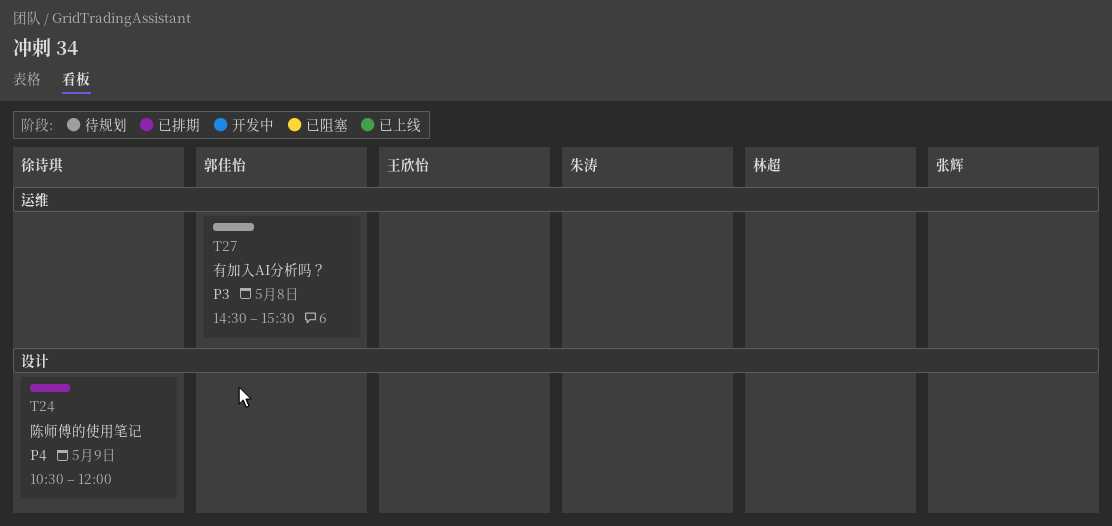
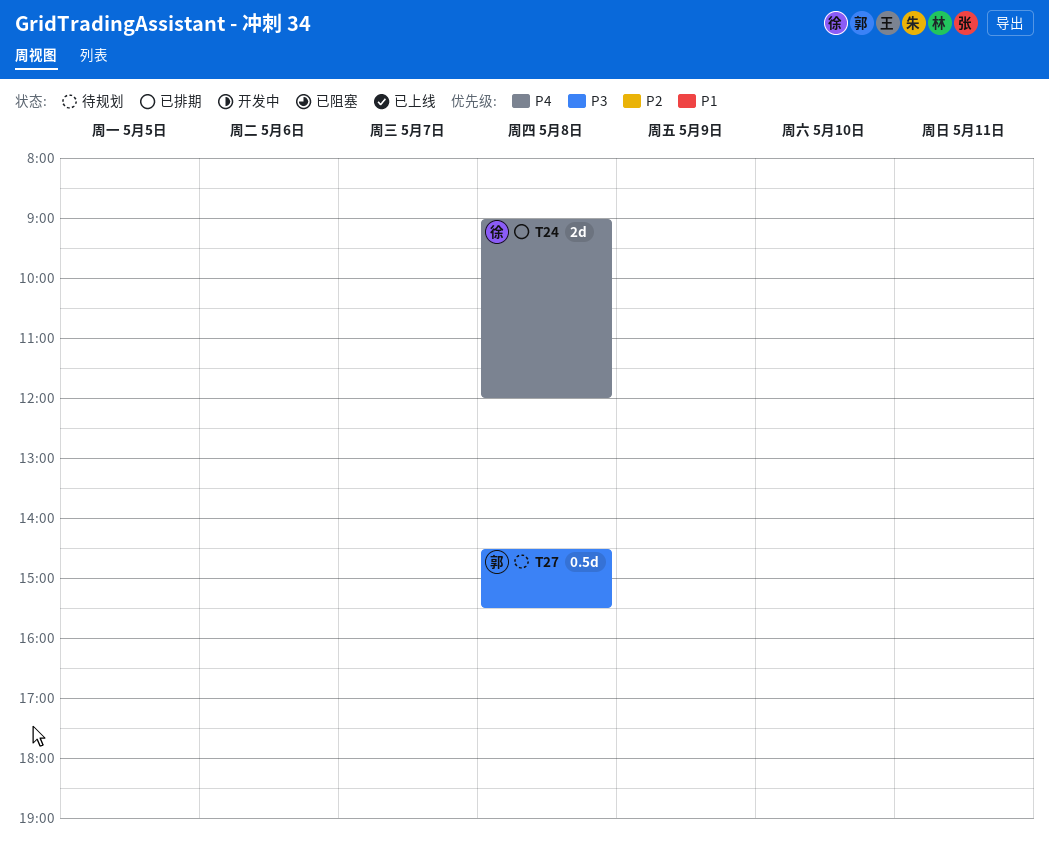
T24, day: May 9 -> May 8
T24, begins: 10:30 -> 09:00

